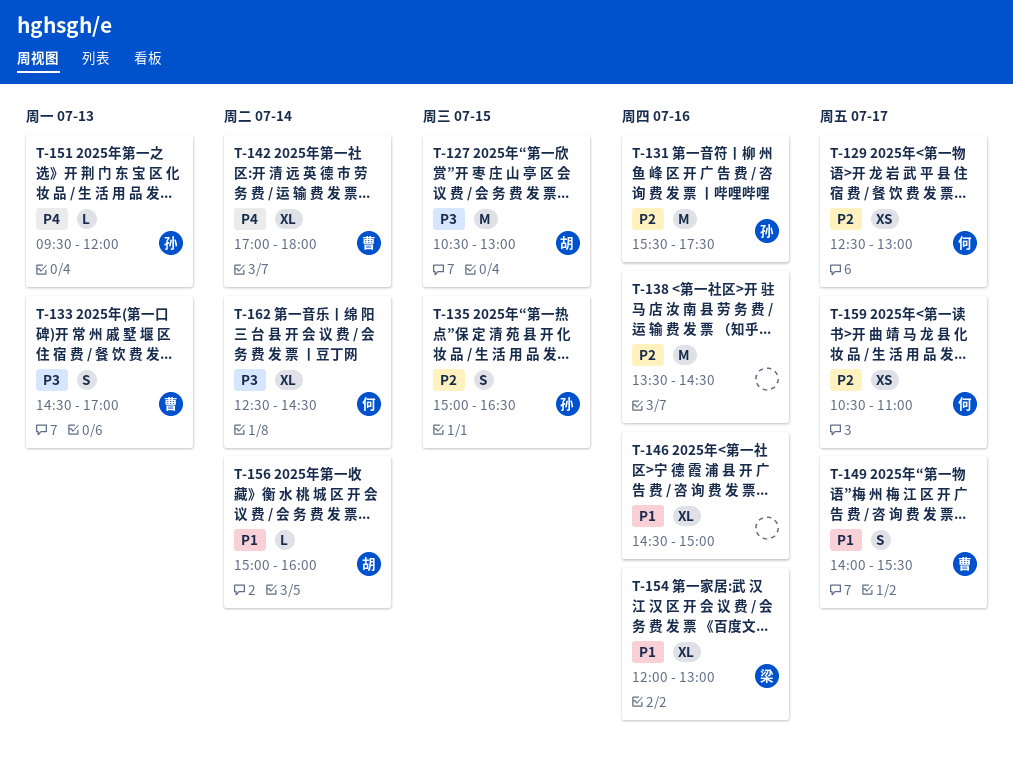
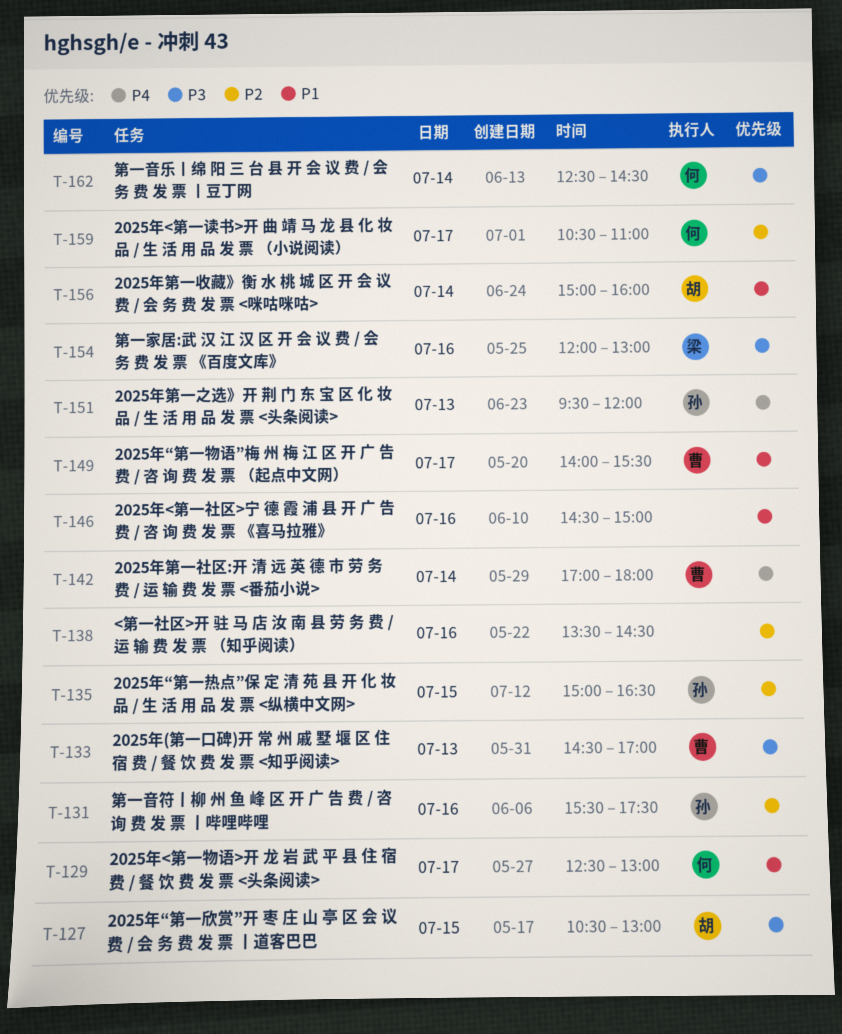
T-129, priority: P2 -> P1
T-154, priority: P1 -> P3

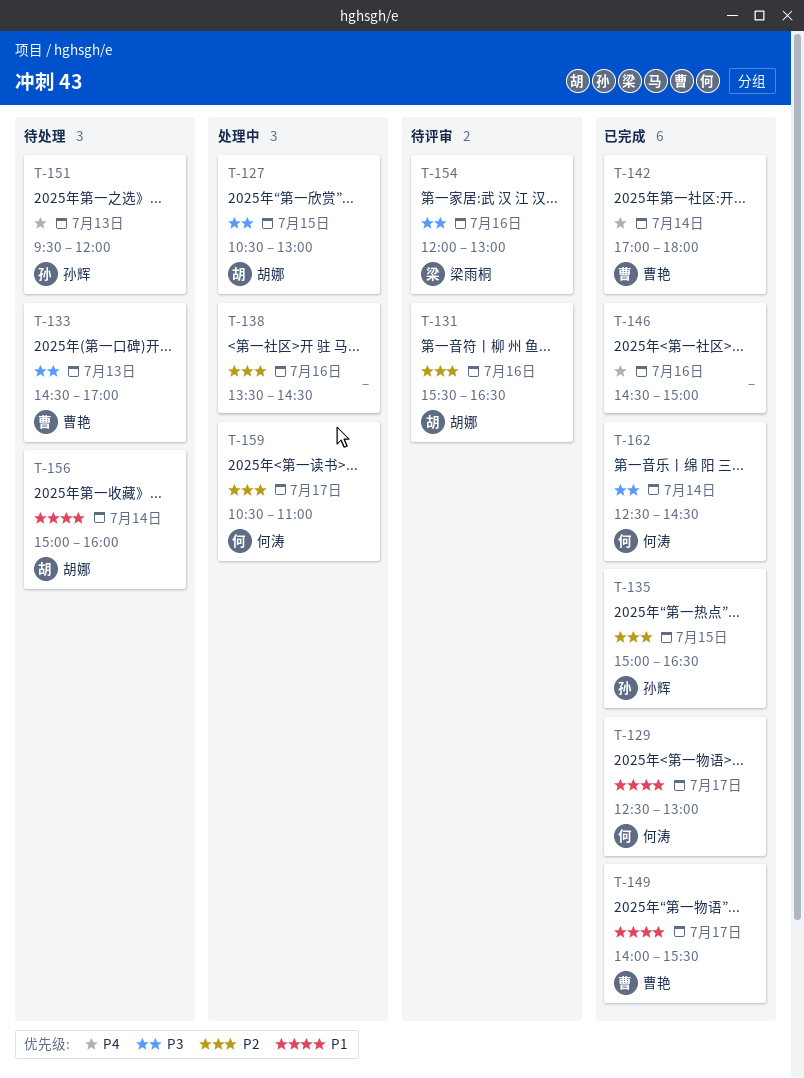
T-131, owner: 孙辉 -> 胡娜
T-131, ends: 17:30 -> 16:30
T-146, priority: P1 -> P4

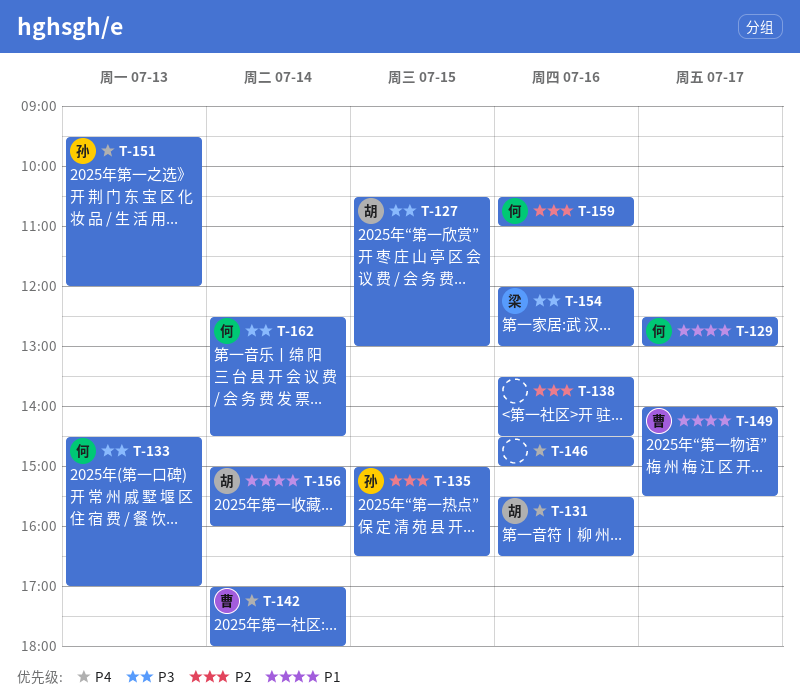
T-131, priority: P2 -> P4
T-133, owner: 曹艳 -> 何涛
T-159, day: Jul 17 -> Jul 16

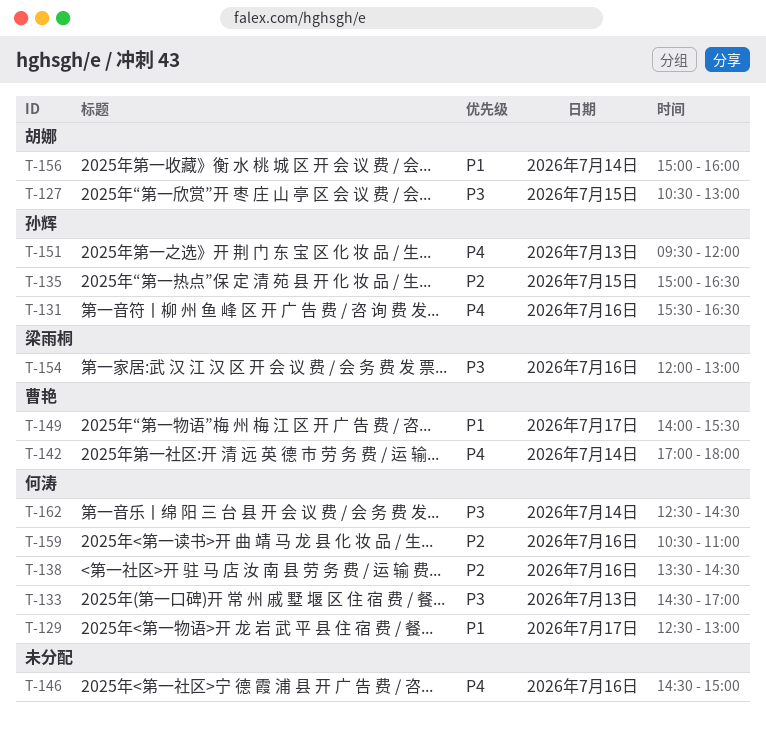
T-131, owner: 胡娜 -> 孙辉
T-138, owner: none -> 何涛

